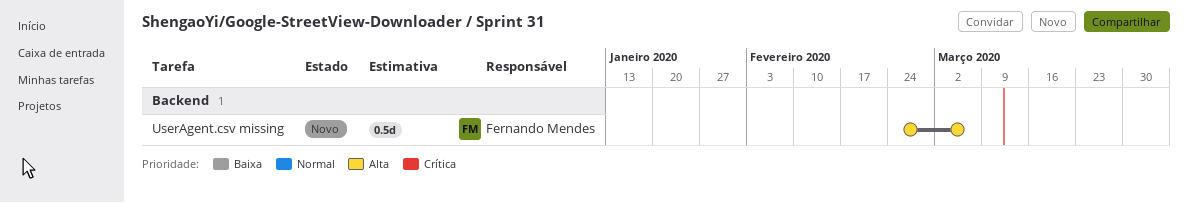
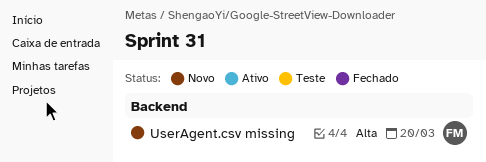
UserAgent.csv missing, due: Mar 6 -> Mar 20

